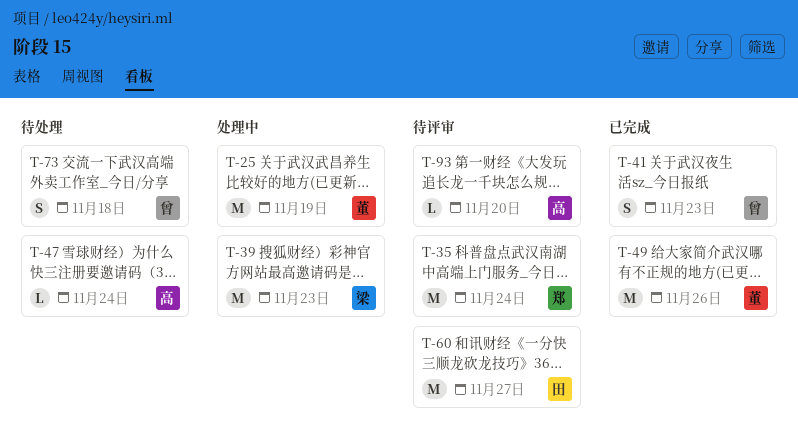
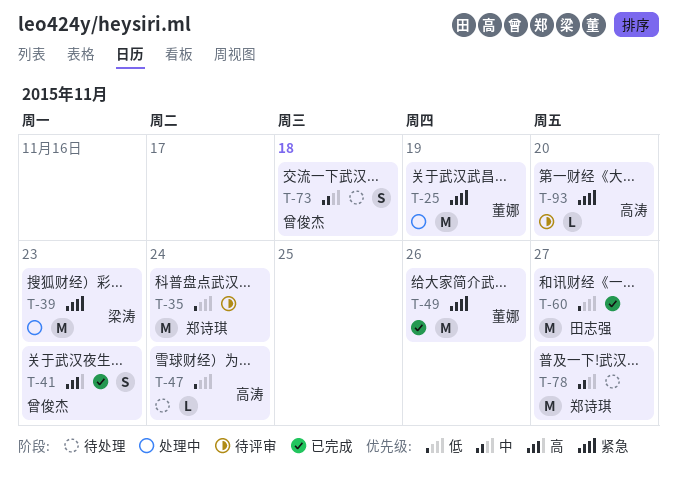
T-60, status: 待评审 -> 已完成
T-78: none -> present

